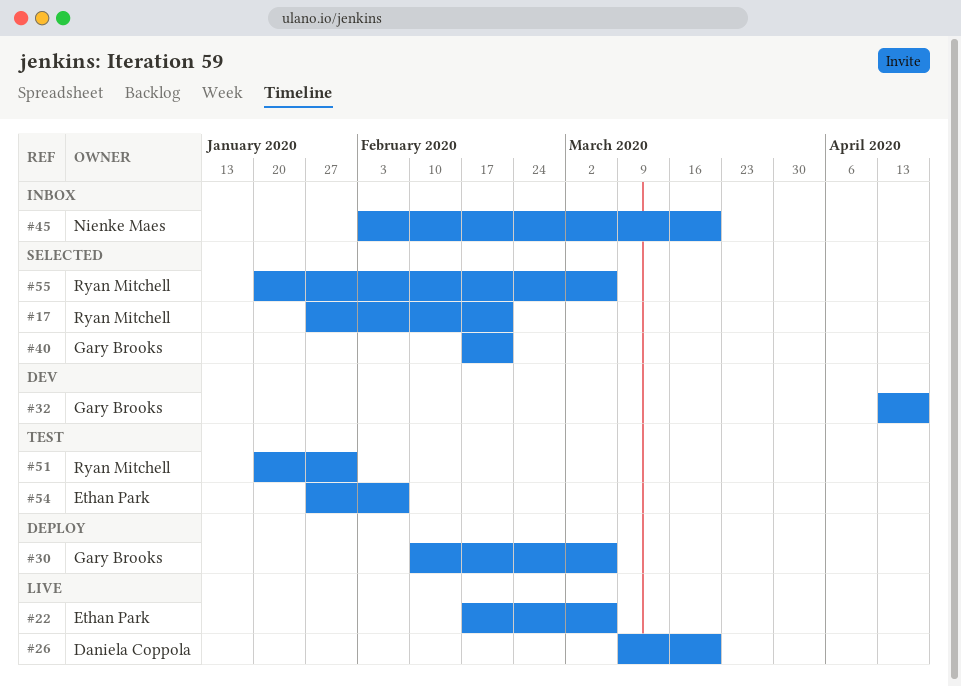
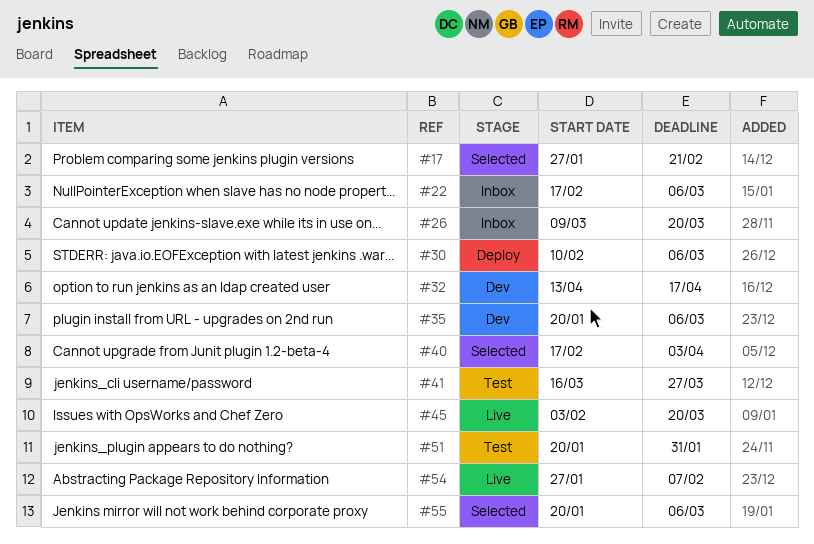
#22, status: Live -> Inbox
#26, status: Live -> Inbox
#35: none -> present
#40, due: Feb 21 -> Apr 3
#41: none -> present
#45, status: Inbox -> Live
#54, status: Test -> Live

